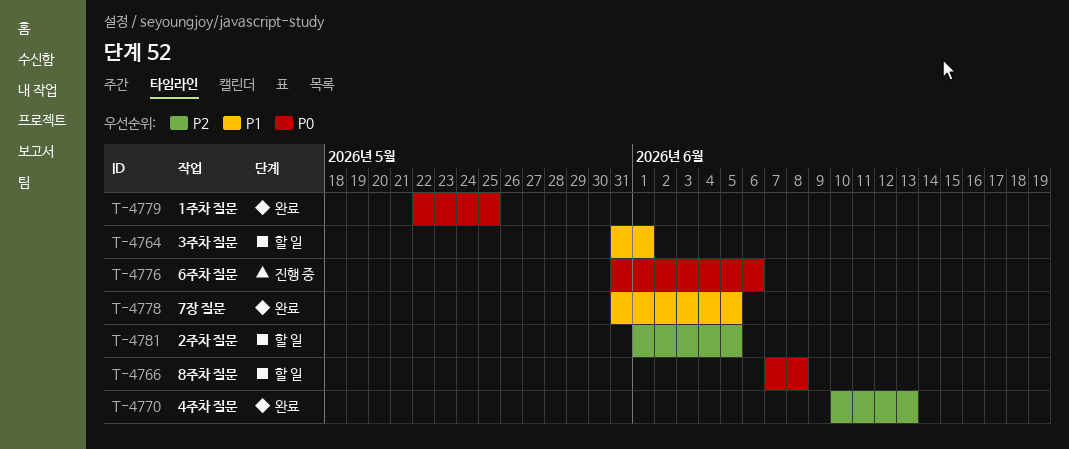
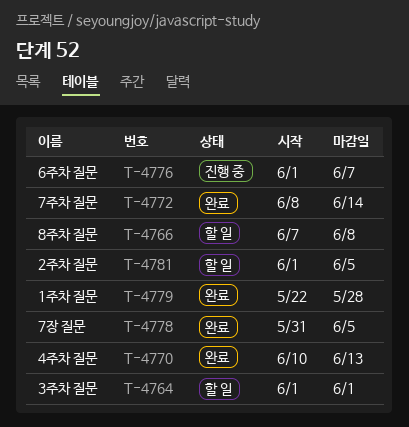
T-4764, start: May 31 -> Jun 1
T-4772: none -> present
T-4776, start: May 31 -> Jun 1
T-4776, due: Jun 6 -> Jun 7
T-4779, due: May 25 -> May 28

